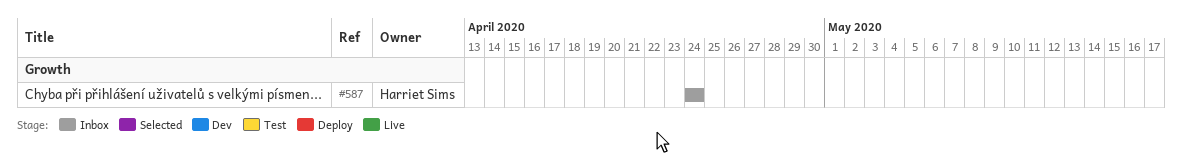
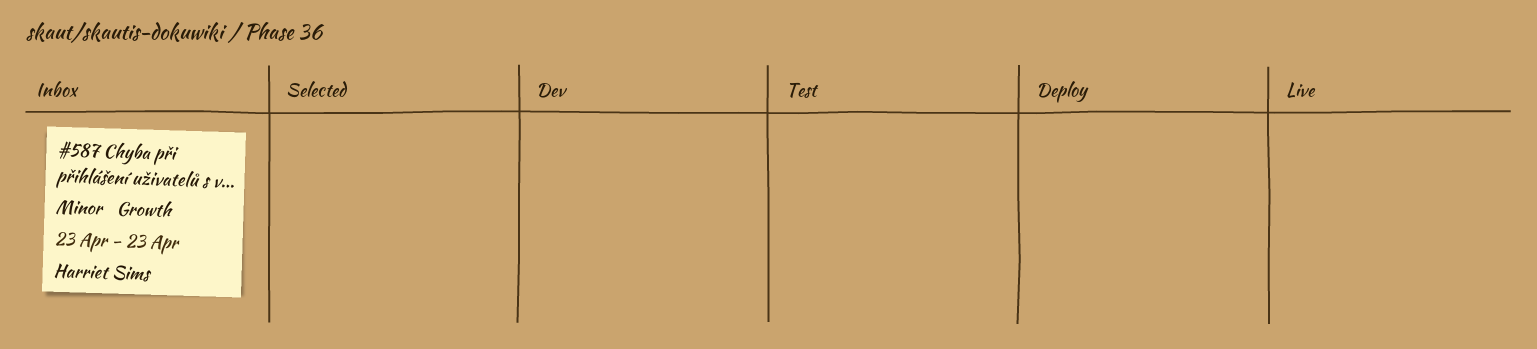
#587, start: Apr 24 -> Apr 23
#587, due: Apr 24 -> Apr 23

